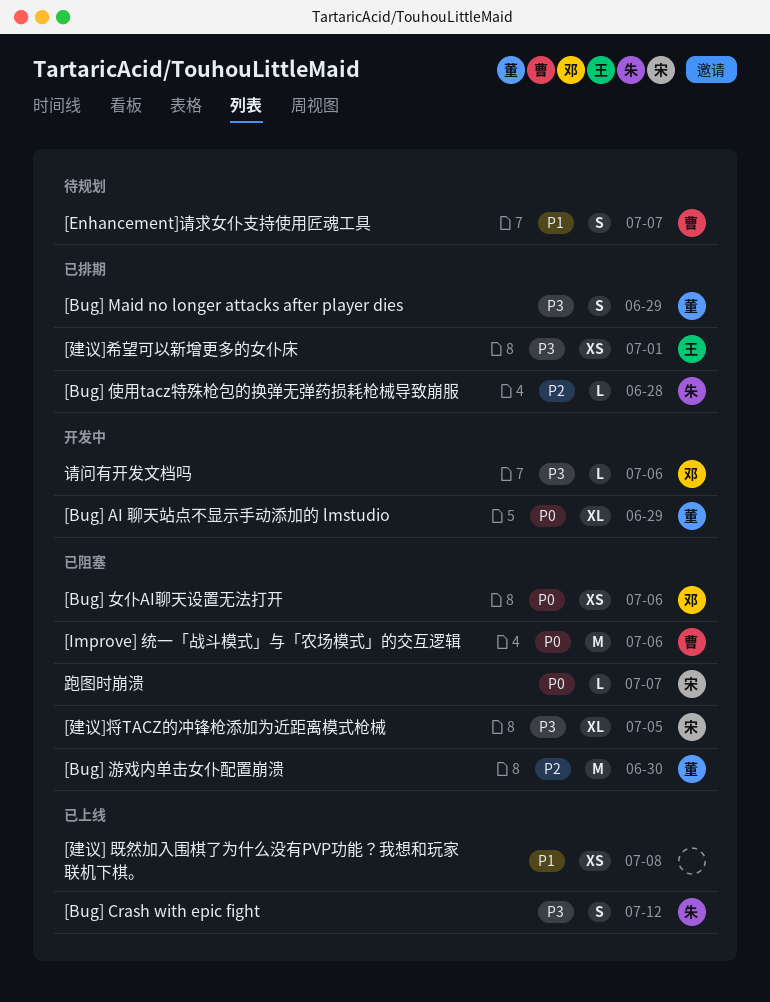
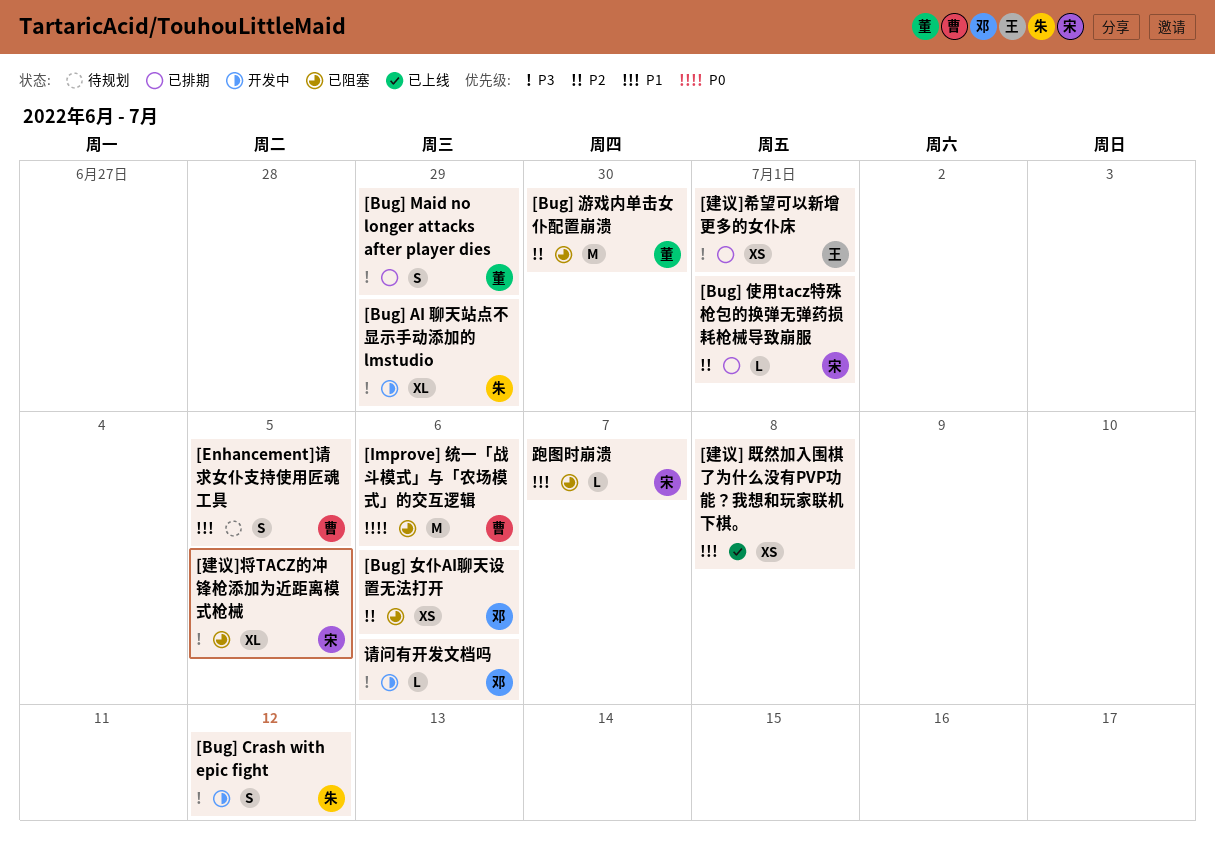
[Bug] AI 聊天站点不显示手动添加的 lmstudio, owner: 董 -> 朱
[Bug] AI 聊天站点不显示手动添加的 lmstudio, priority: P0 -> P3
[Bug] Crash with epic fight, status: 已上线 -> 开发中
[Bug] 使用tacz特殊枪包的换弹无弹药损耗枪械导致崩服, owner: 朱 -> 宋
[Bug] 使用tacz特殊枪包的换弹无弹药损耗枪械导致崩服, due: Jun 28 -> Jul 1
[Bug] 女仆AI聊天设置无法打开, priority: P0 -> P2
[Enhancement]请求女仆支持使用匠魂工具, due: Jul 7 -> Jul 5
跑图时崩溃, priority: P0 -> P1

